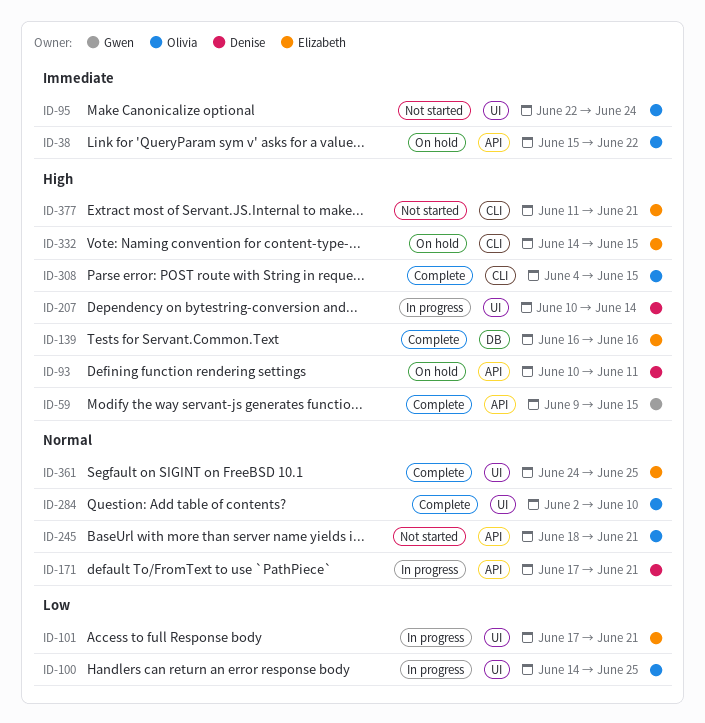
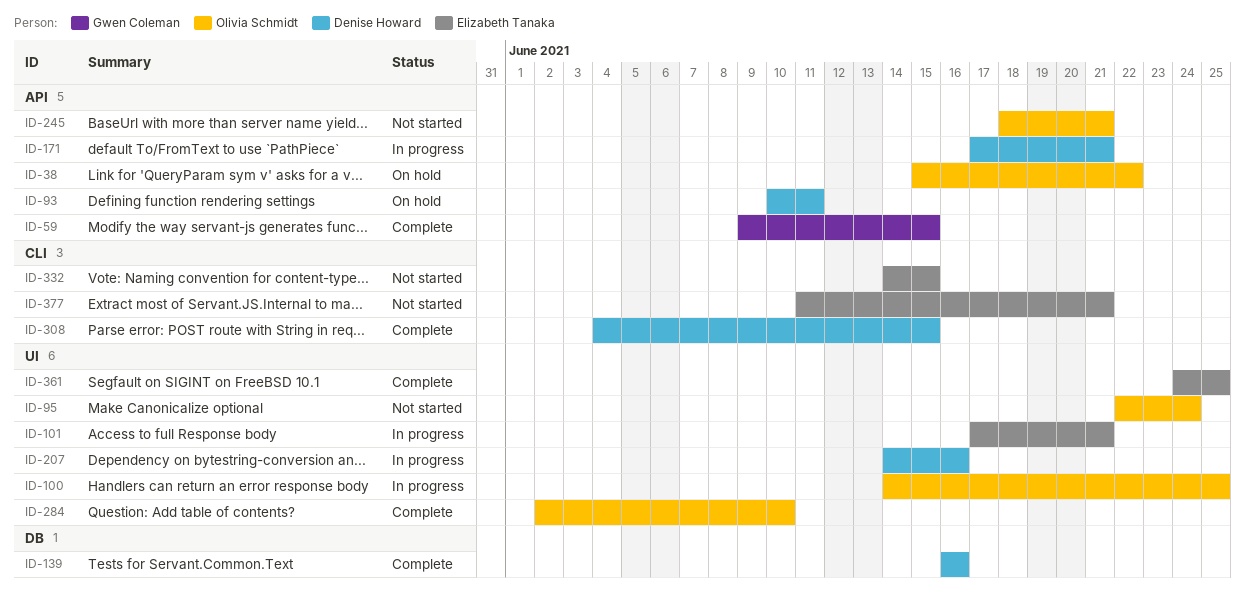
ID-139, owner: Elizabeth Tanaka -> Denise Howard
ID-207, start: Jun 10 -> Jun 14
ID-207, due: Jun 14 -> Jun 16
ID-308, owner: Olivia Schmidt -> Denise Howard
ID-332, status: On hold -> Not started

